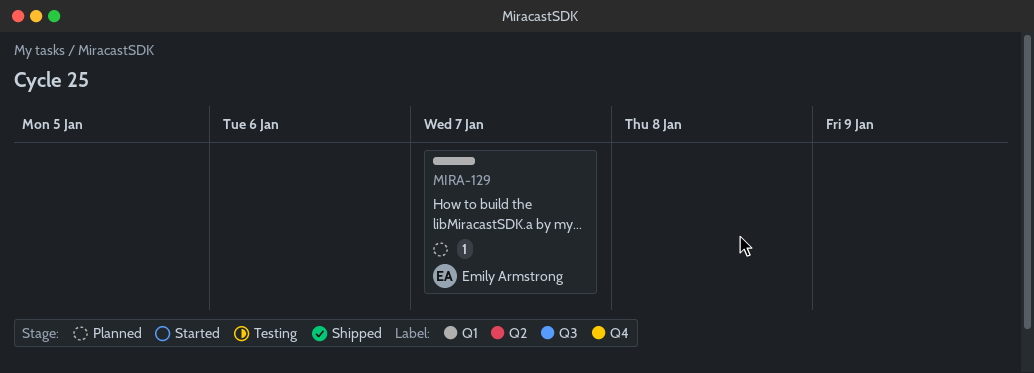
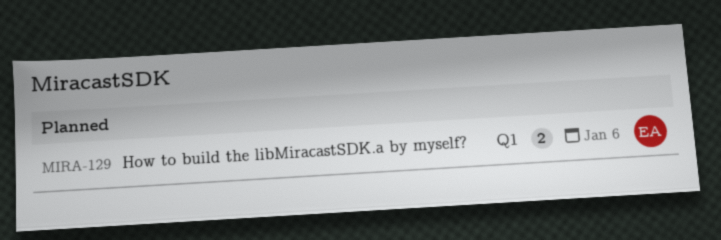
MIRA-129, estimate: 1 -> 2
MIRA-129, due: Jan 7 -> Jan 6

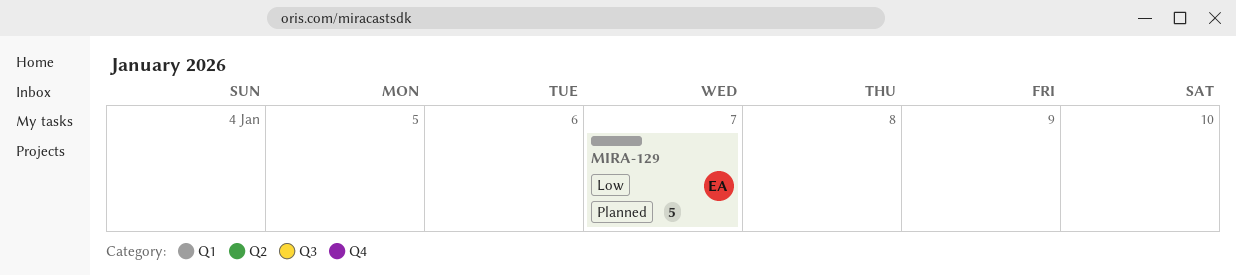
MIRA-129, estimate: 2 -> 5
MIRA-129, due: Jan 6 -> Jan 7

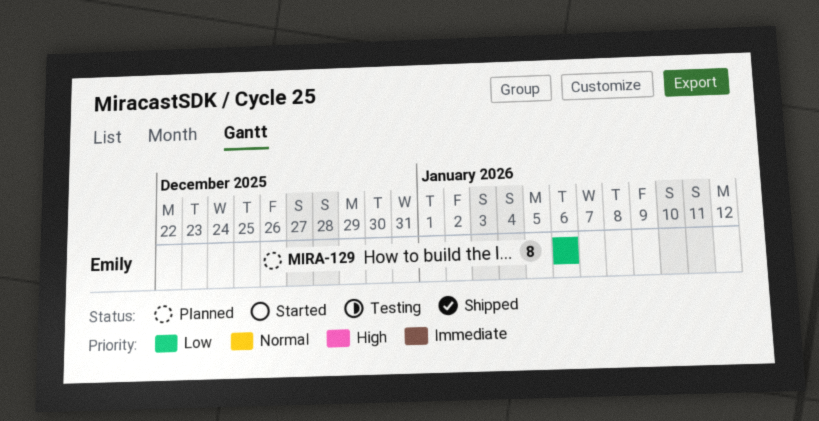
MIRA-129, estimate: 5 -> 8
MIRA-129, due: Jan 7 -> Jan 6

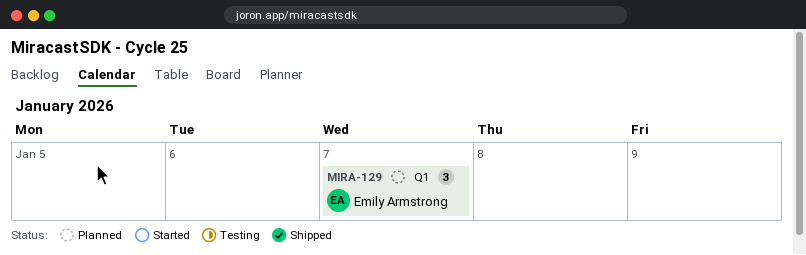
MIRA-129, estimate: 8 -> 3
MIRA-129, due: Jan 6 -> Jan 7

